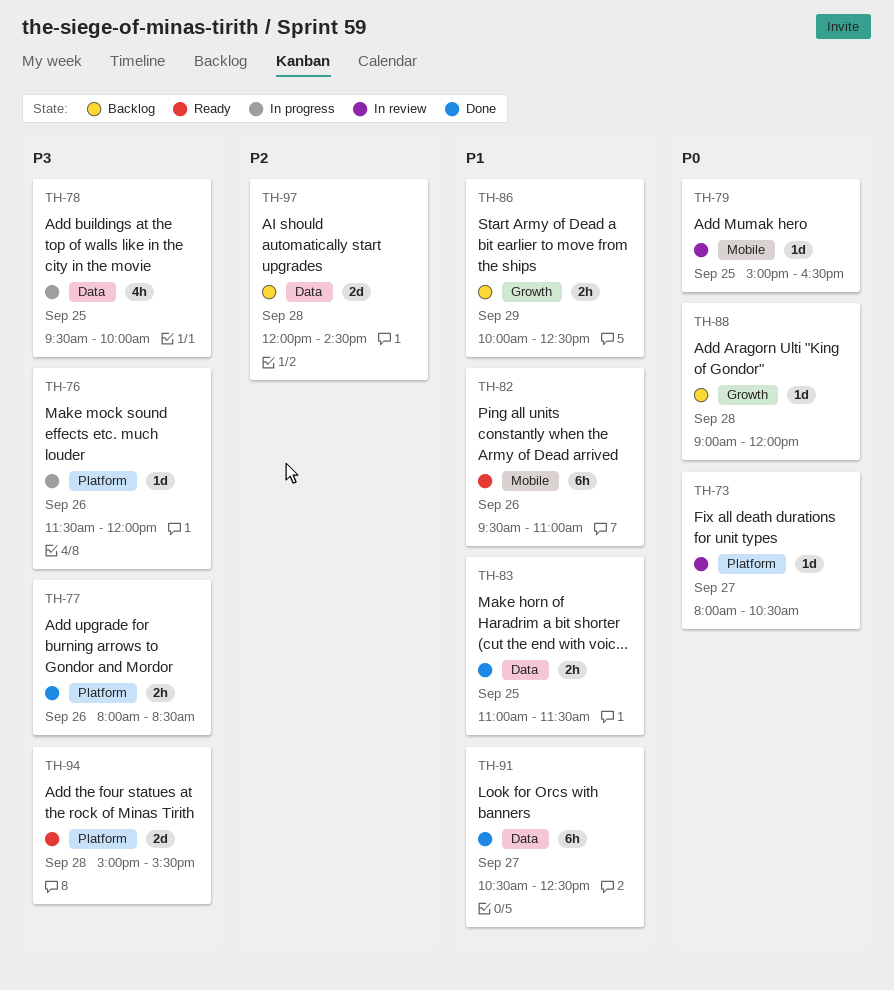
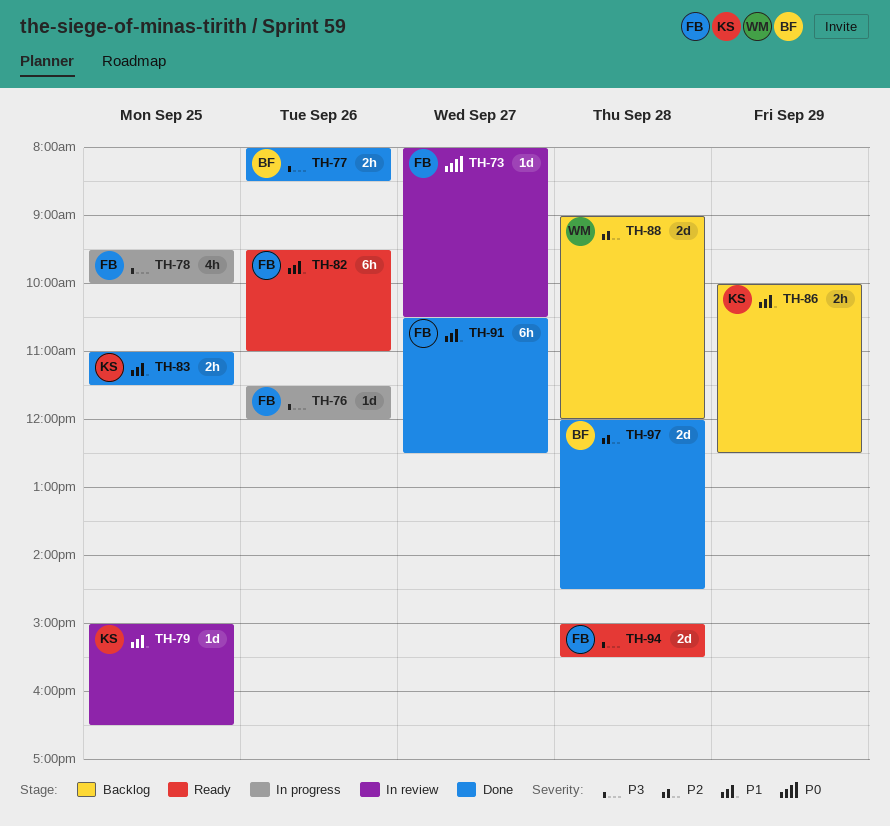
TH-79, priority: P0 -> P1
TH-88, priority: P0 -> P2
TH-88, estimate: 1d -> 2d
TH-97, status: Backlog -> Done

